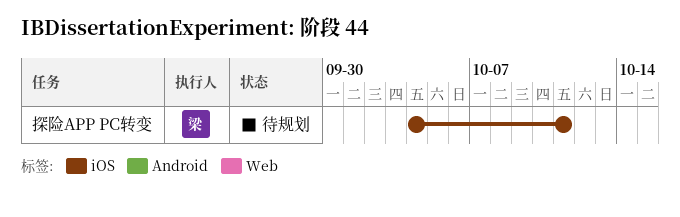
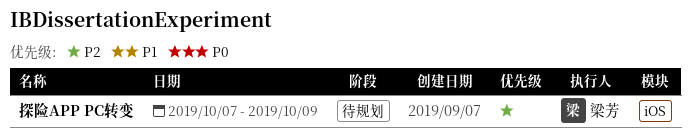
探险APP PC转变, start: Oct 4 -> Oct 7
探险APP PC转变, due: Oct 11 -> Oct 9

